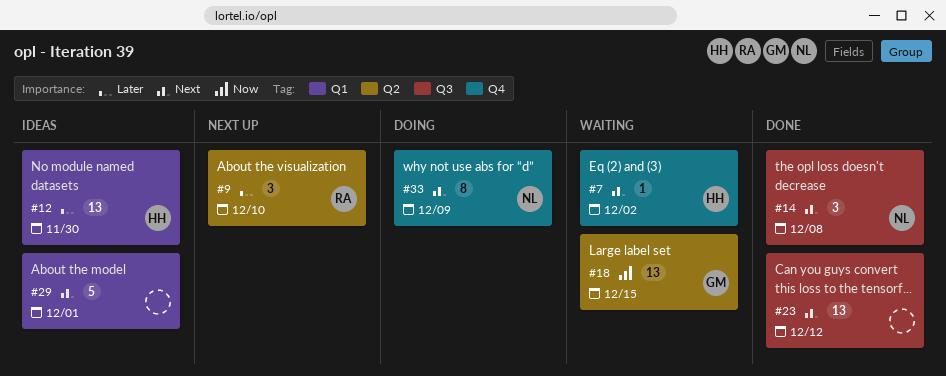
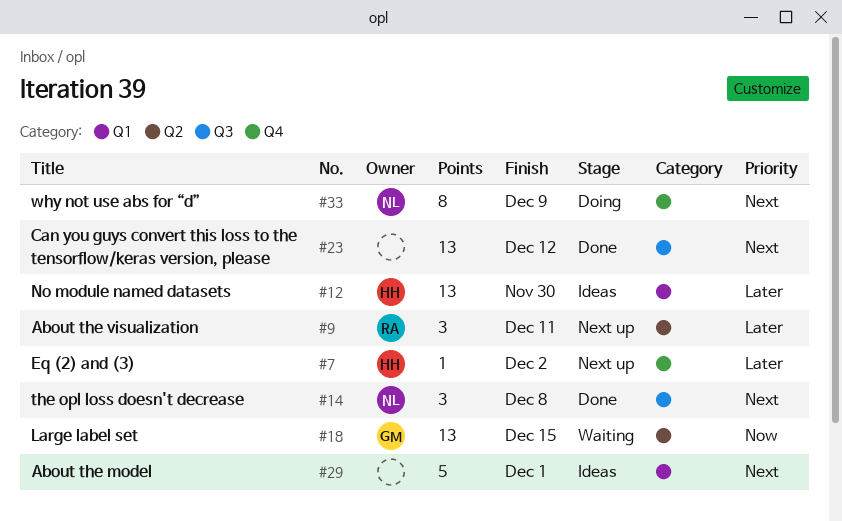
#7, status: Waiting -> Next up
#7, priority: Next -> Later
#9, due: Dec 10 -> Dec 11

